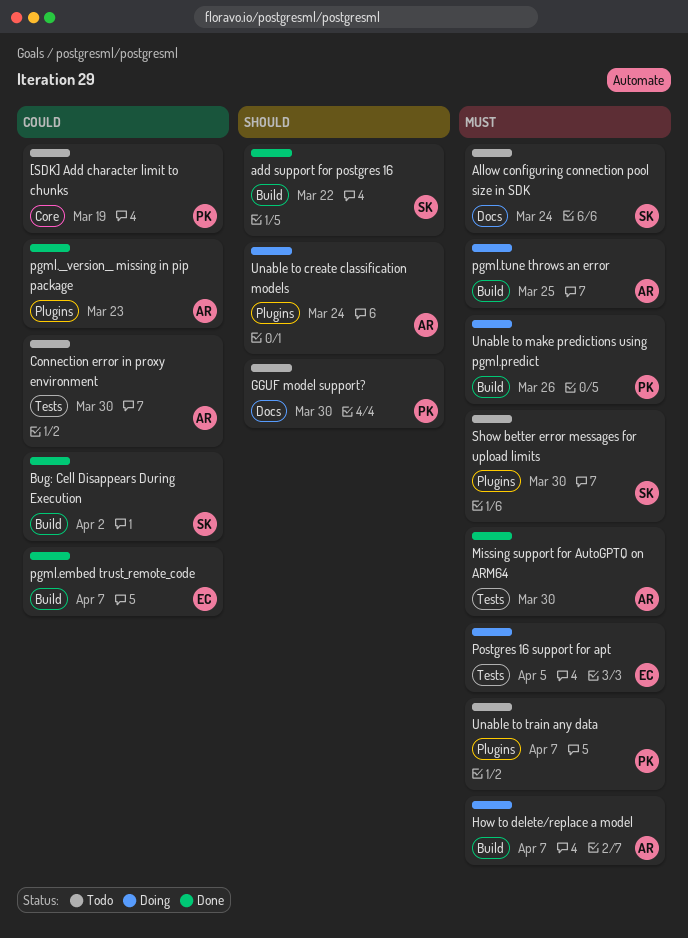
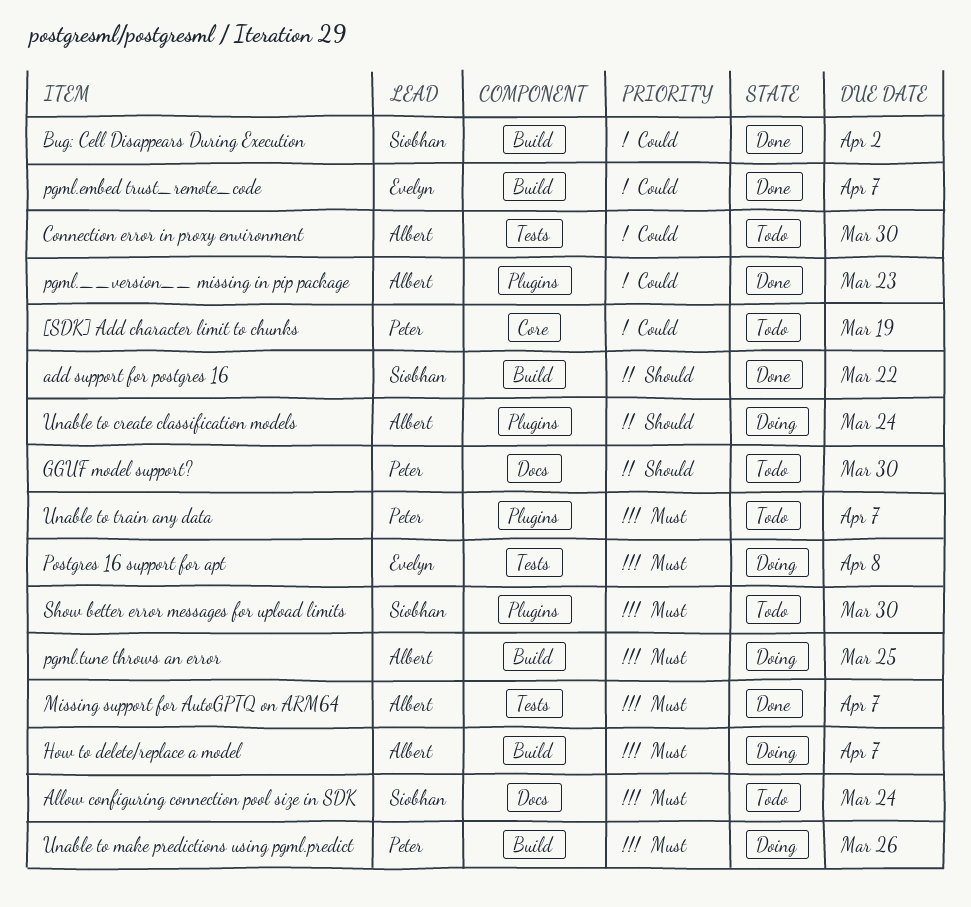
Missing support for AutoGPTQ on ARM64, due: Mar 30 -> Apr 7
Postgres 16 support for apt, due: Apr 5 -> Apr 8

